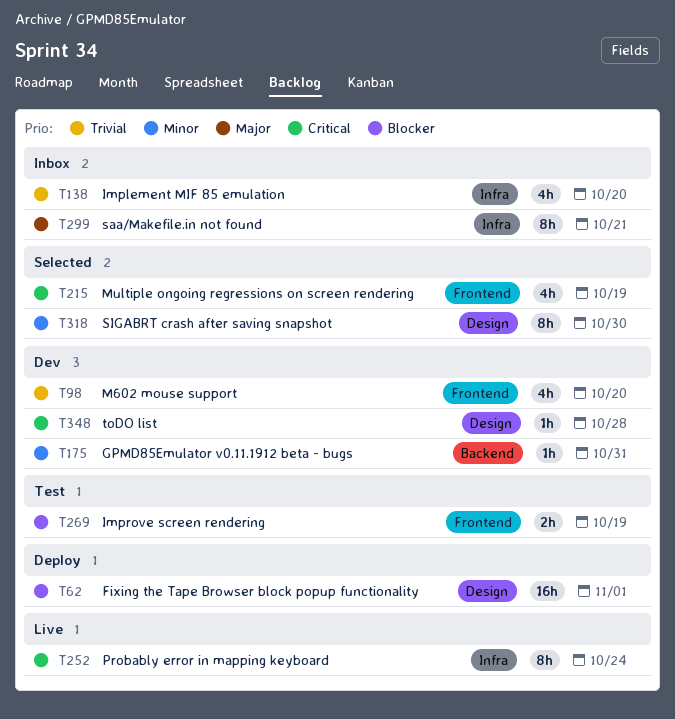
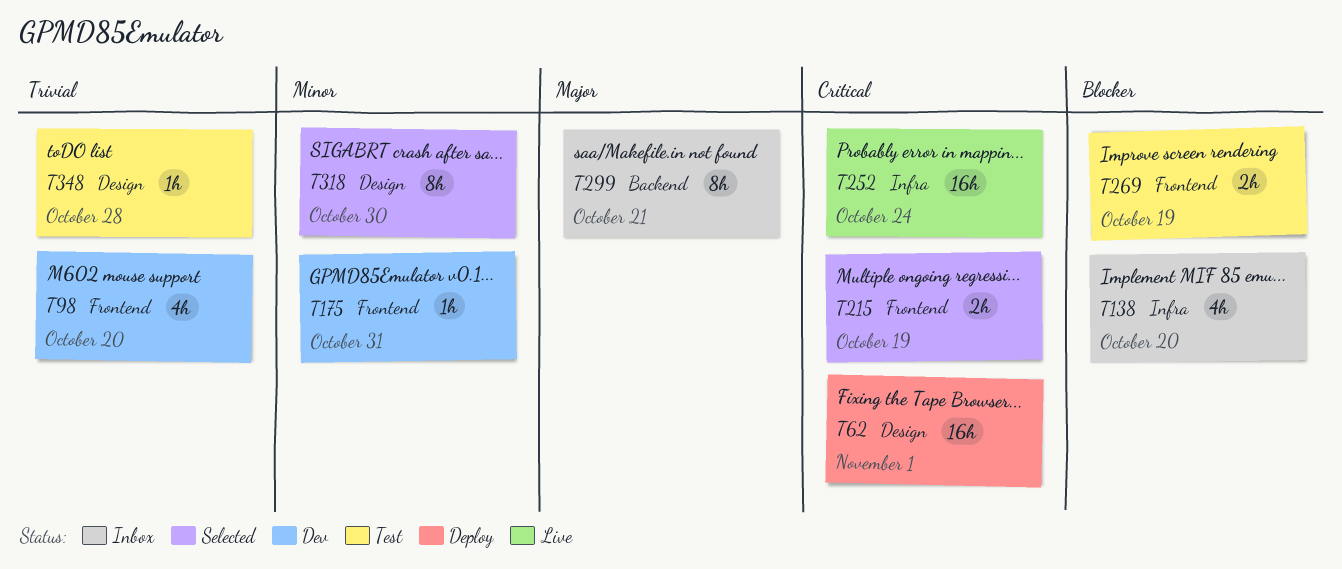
T62, priority: Blocker -> Critical
T138, priority: Trivial -> Blocker
T175, label: Backend -> Frontend
T215, estimate: 4h -> 2h
T252, estimate: 8h -> 16h
T299, label: Infra -> Backend
T348, status: Dev -> Test
T348, priority: Critical -> Trivial

